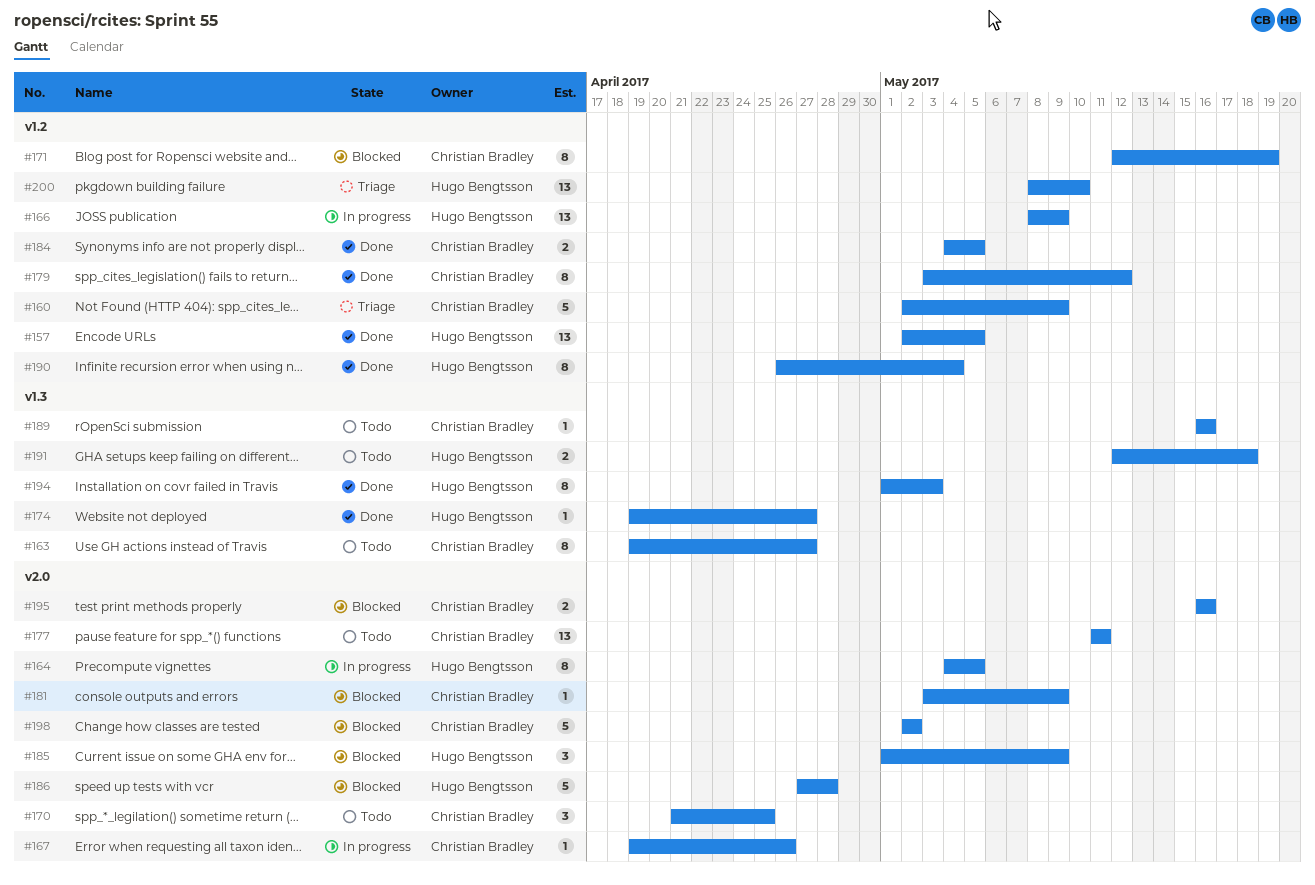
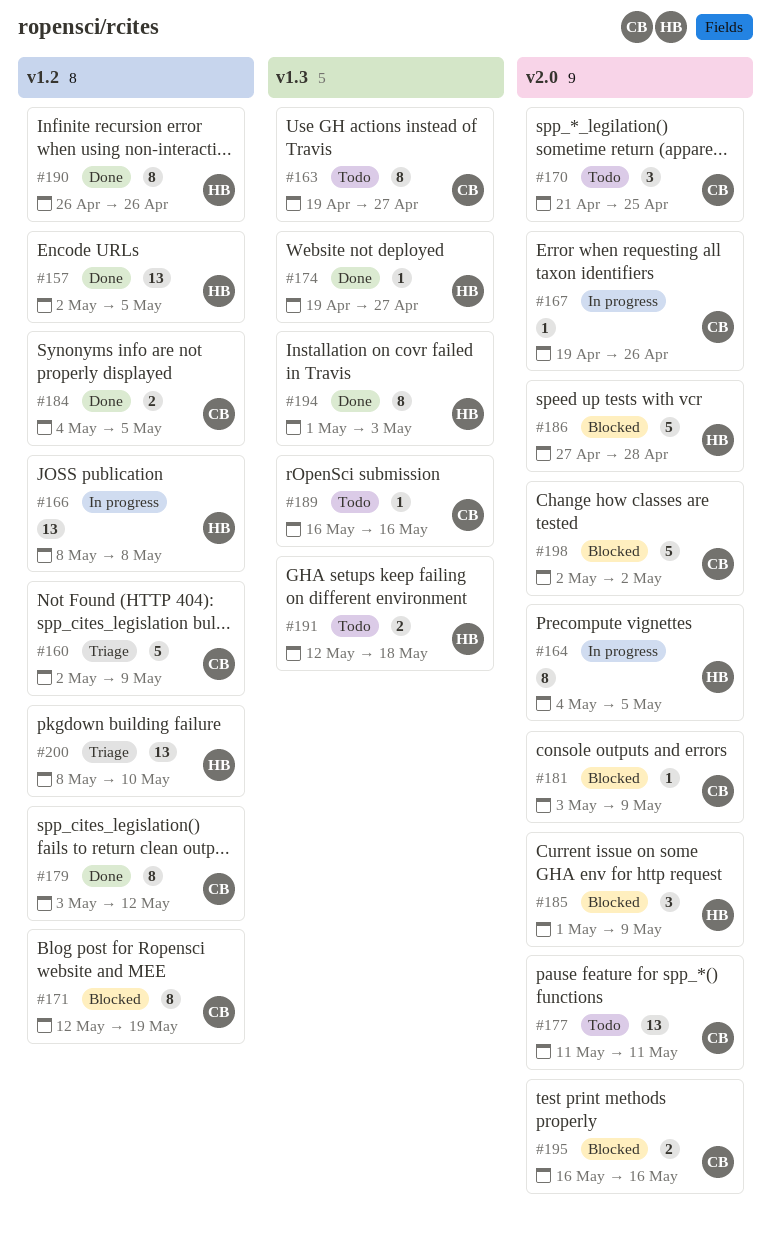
#166, due: May 9 -> May 8
#190, due: May 4 -> Apr 26

